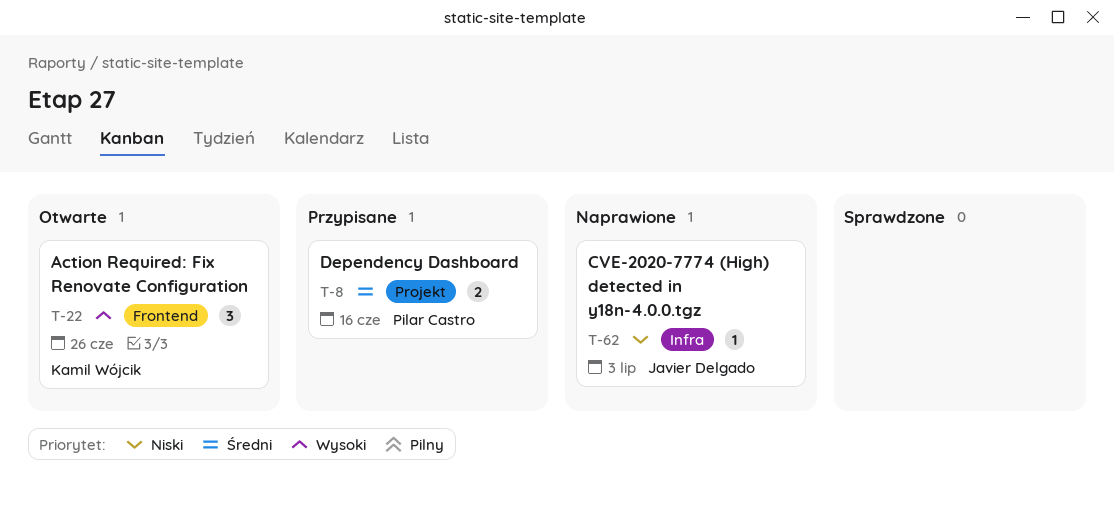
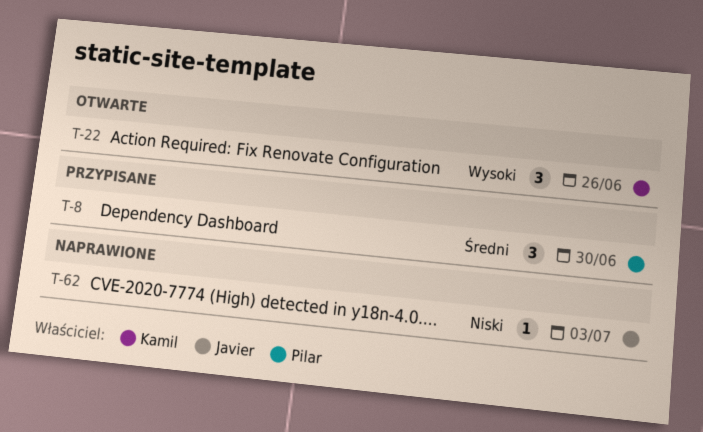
T-8, estimate: 2 -> 3
T-8, due: Jun 16 -> Jun 30

